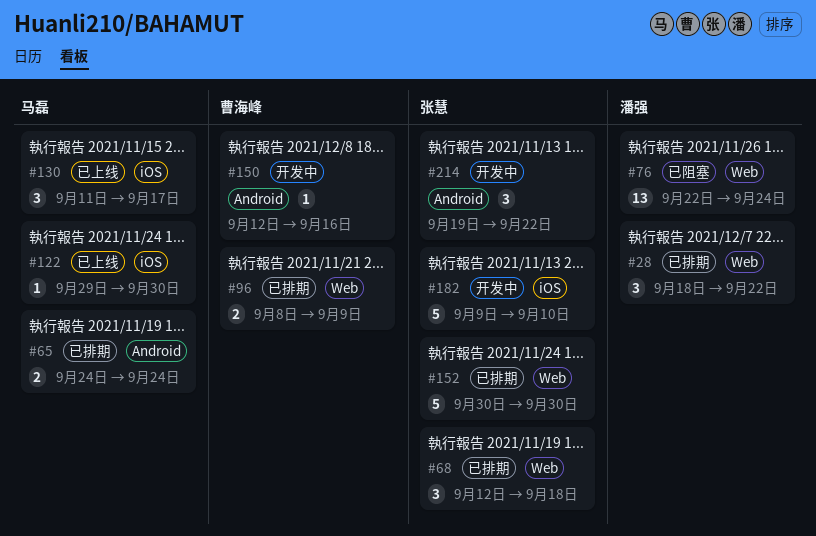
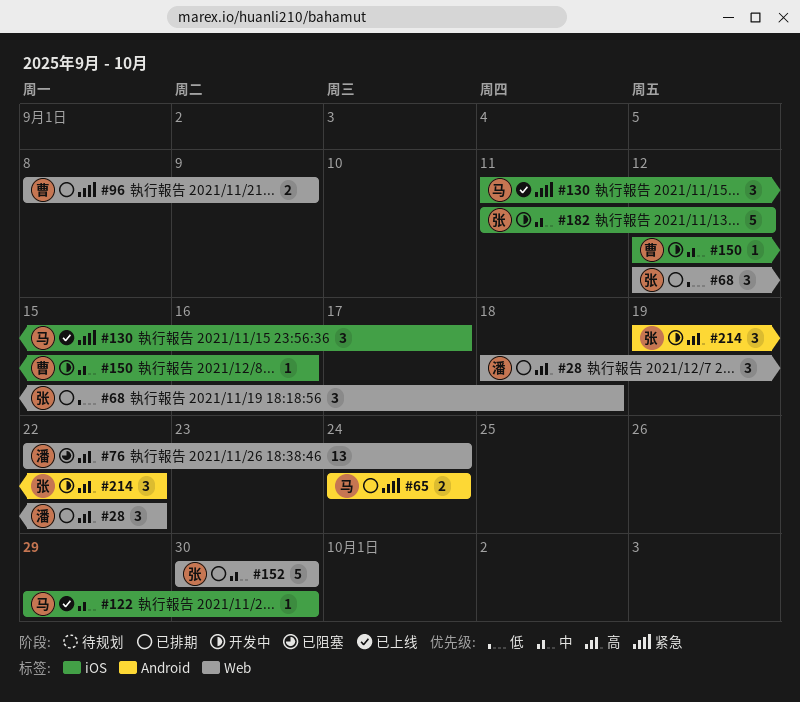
#150, label: Android -> iOS
#182, start: Sep 9 -> Sep 11
#182, due: Sep 10 -> Sep 12

